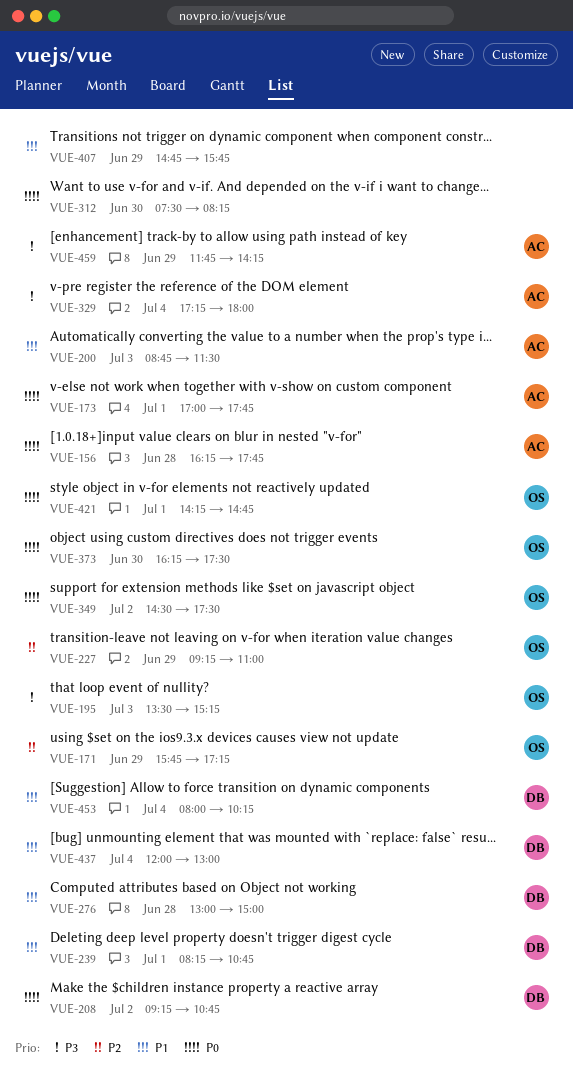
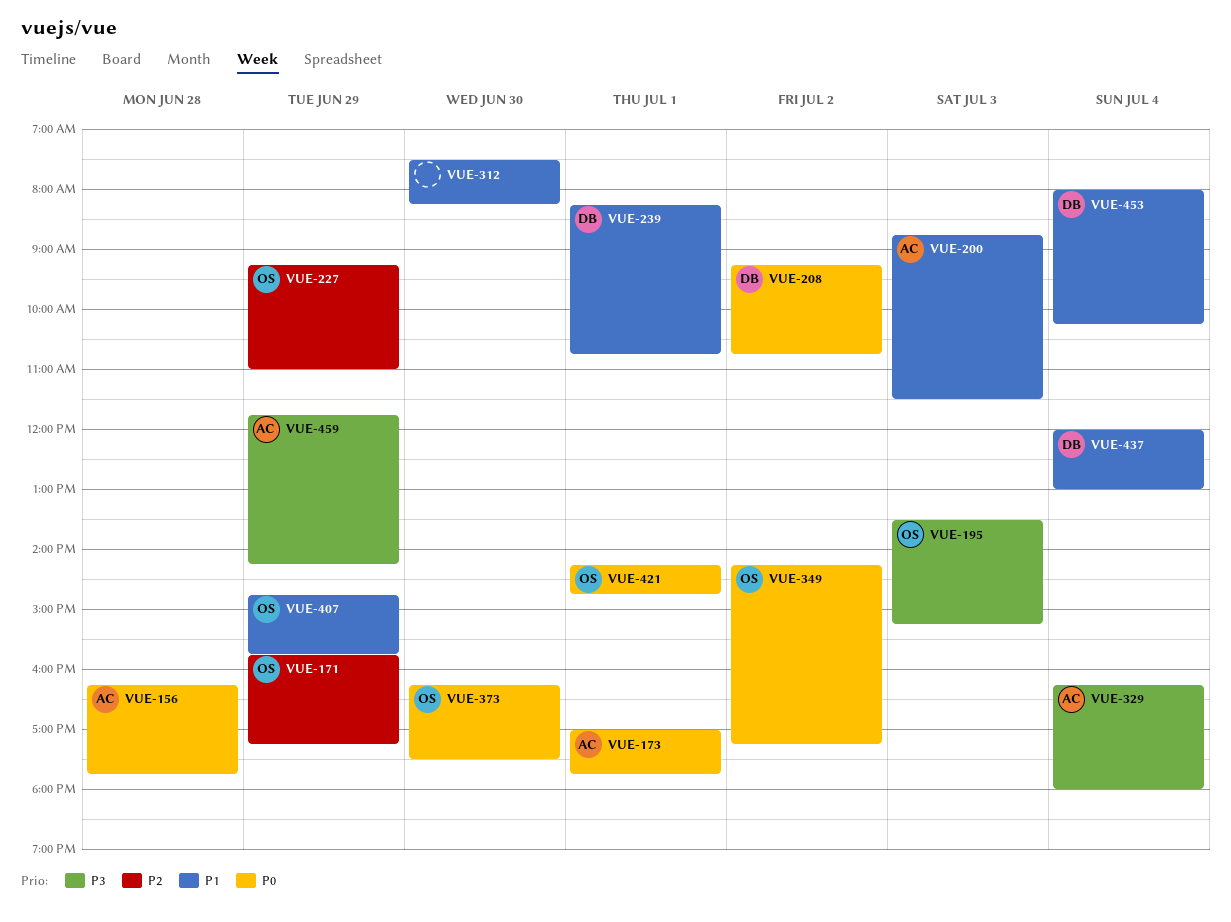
VUE-276: present -> none
VUE-312, priority: P0 -> P1
VUE-329, begins: 17:15 -> 16:15
VUE-349, begins: 14:30 -> 14:15
VUE-349, ends: 17:30 -> 17:15
VUE-407, owner: none -> OS

